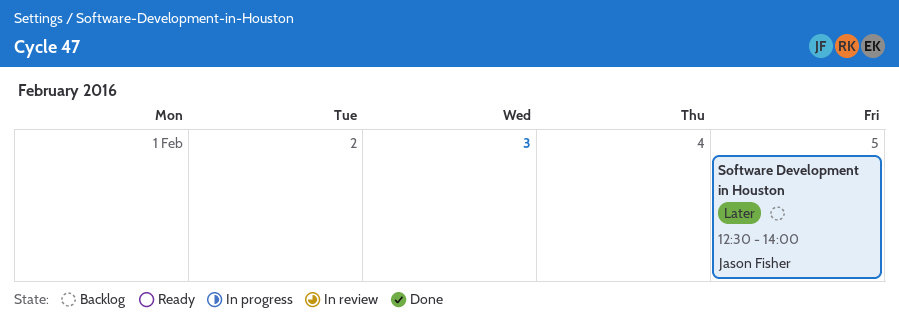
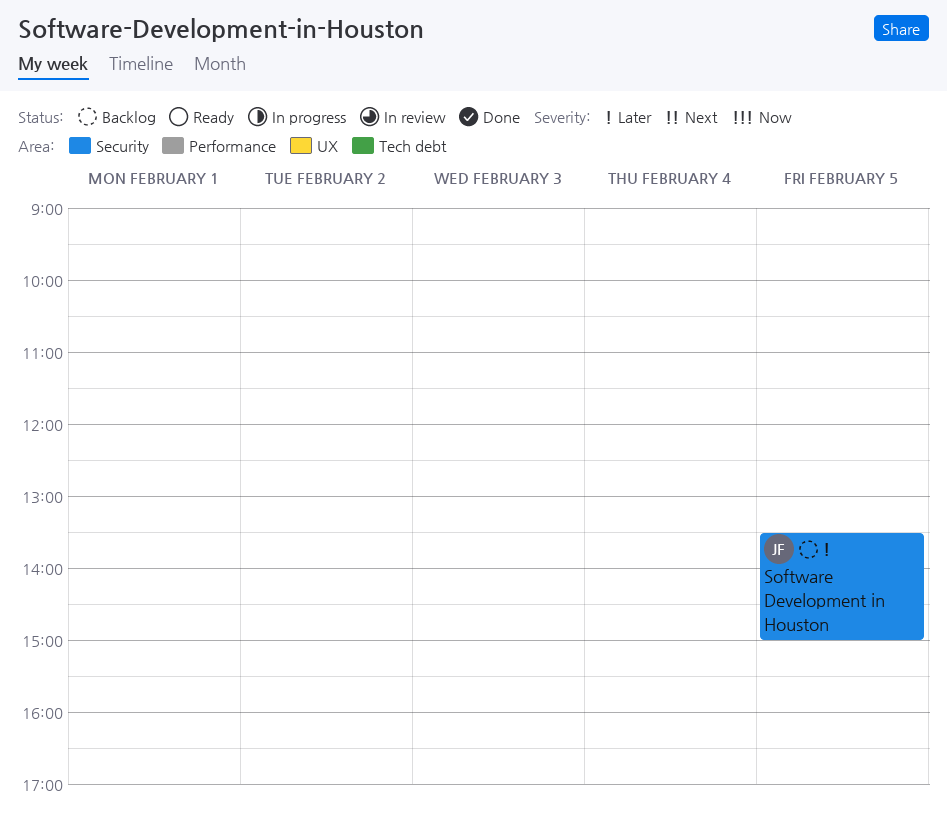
Software Development in Houston, begins: 12:30 -> 13:30
Software Development in Houston, ends: 14:00 -> 15:00

